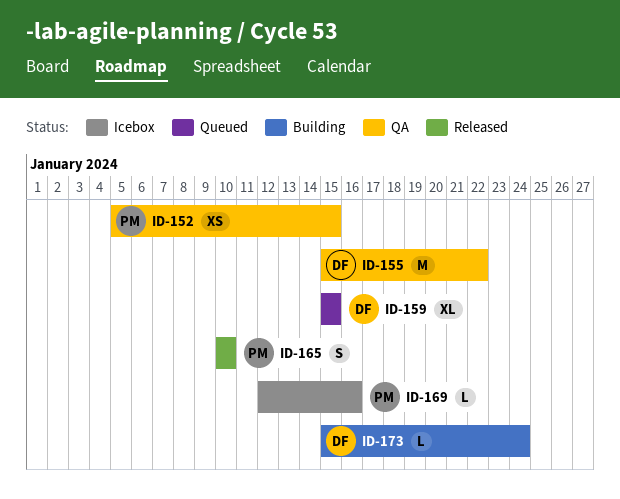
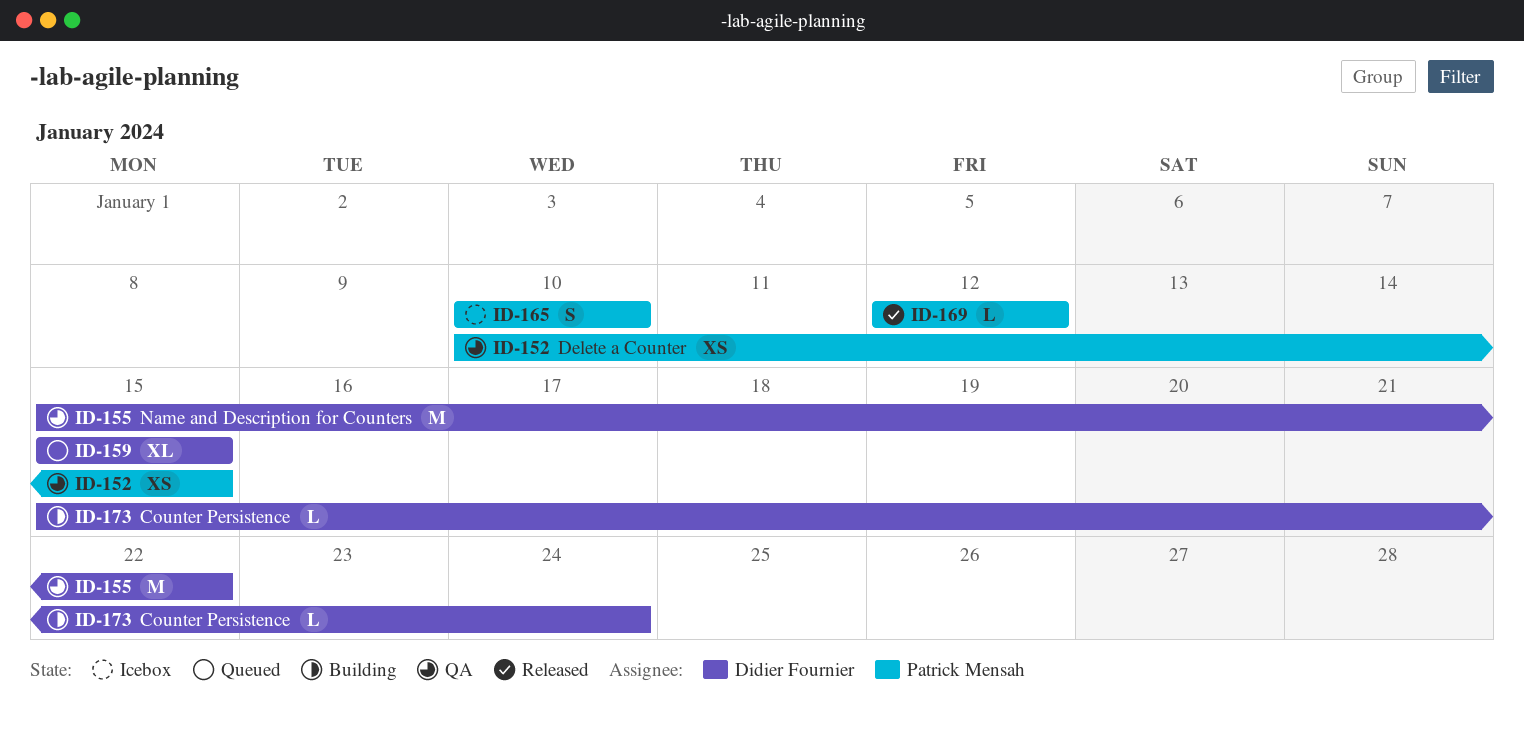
ID-152, start: Jan 5 -> Jan 10
ID-165, status: Released -> Icebox
ID-169, status: Icebox -> Released
ID-169, due: Jan 16 -> Jan 12

